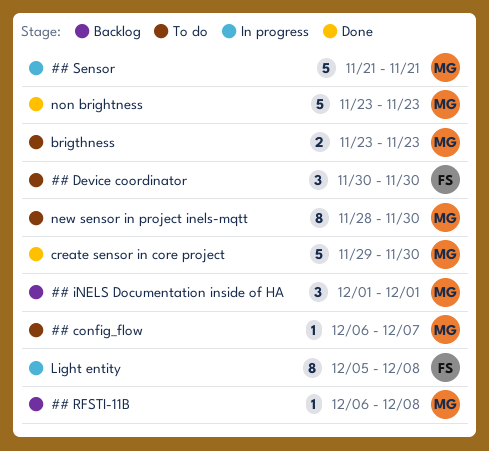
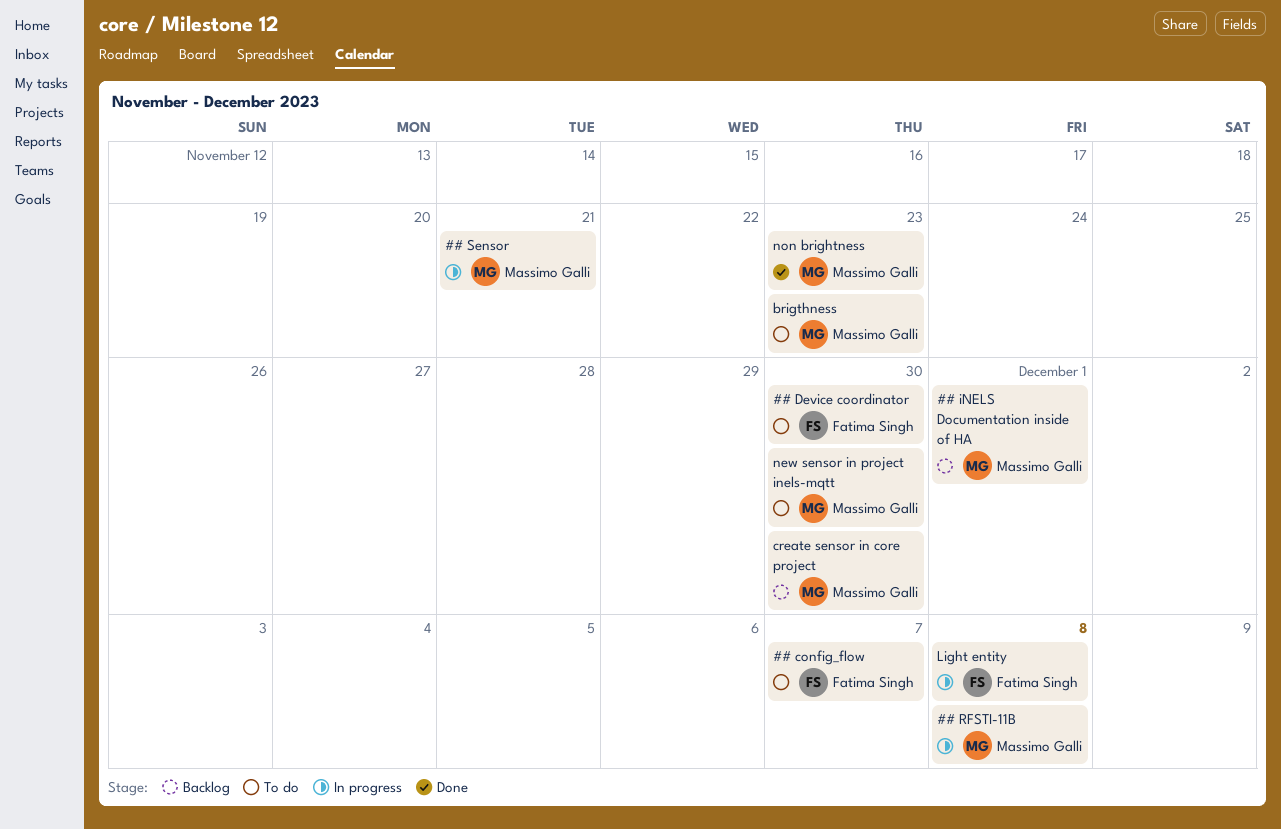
## config_flow, owner: Massimo Galli -> Fatima Singh
## RFSTI-11B, status: Backlog -> In progress
create sensor in core project, status: Done -> Backlog

